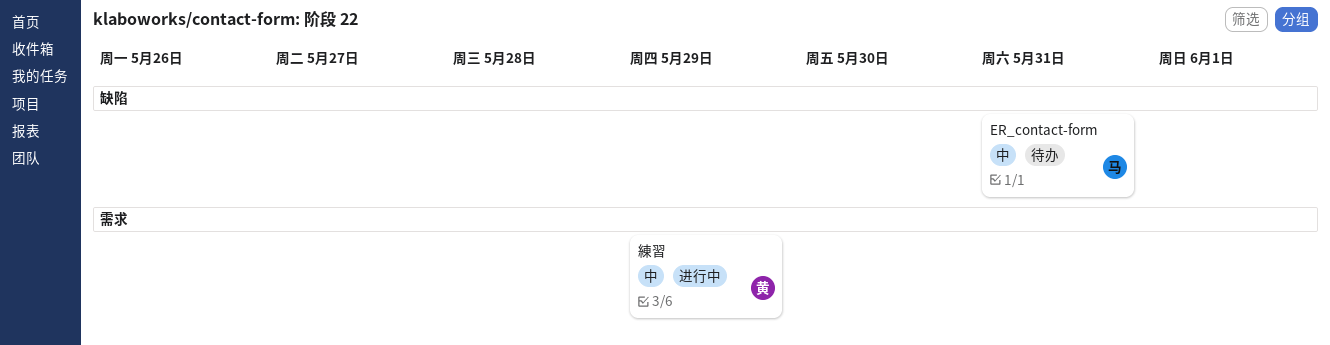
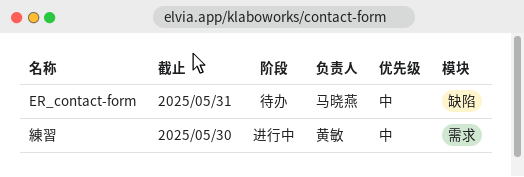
練習, due: May 29 -> May 30

